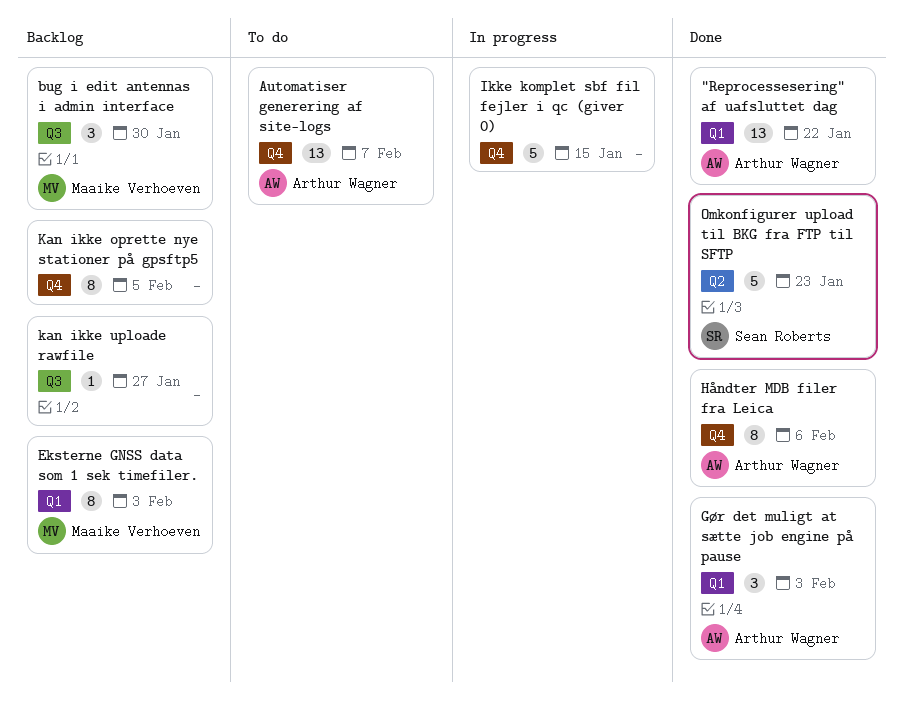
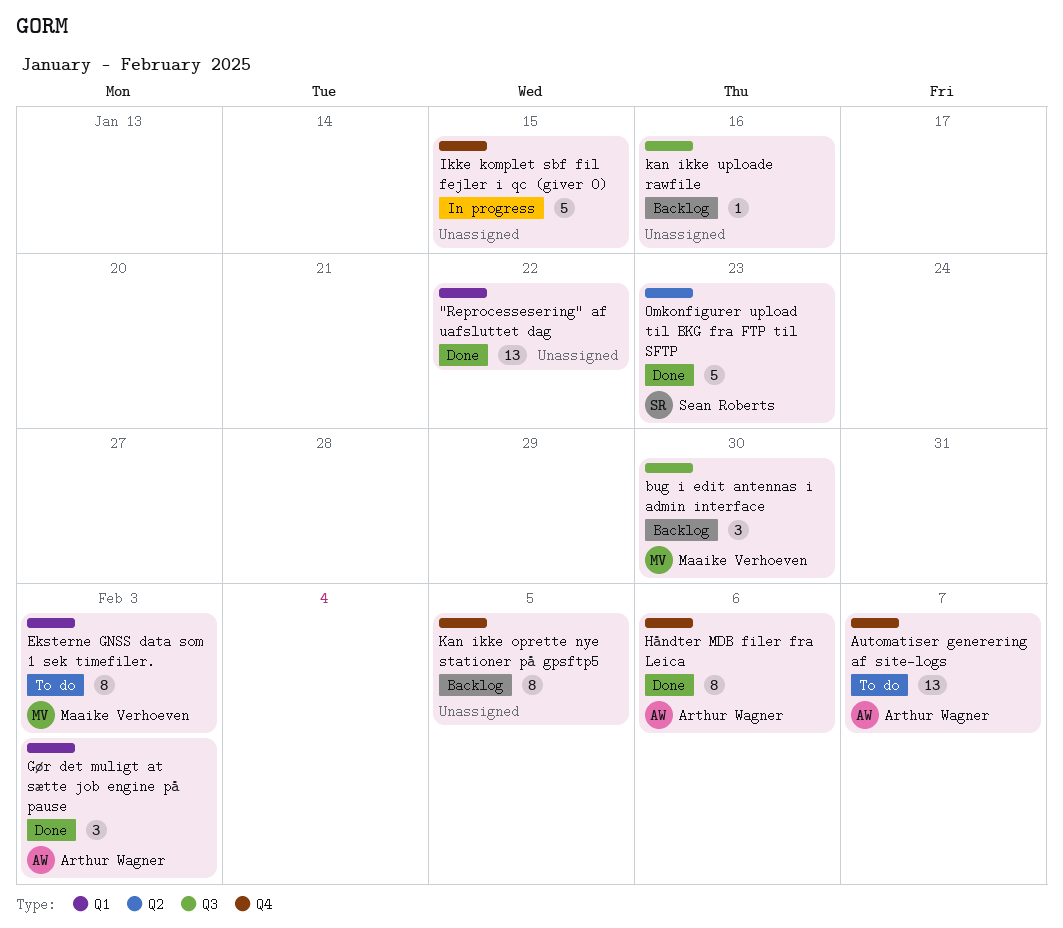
"Reprocessesering" af uafsluttet dag, owner: Arthur Wagner -> none
Eksterne GNSS data som 1 sek timefiler., status: Backlog -> To do
kan ikke uploade rawfile, due: Jan 27 -> Jan 16

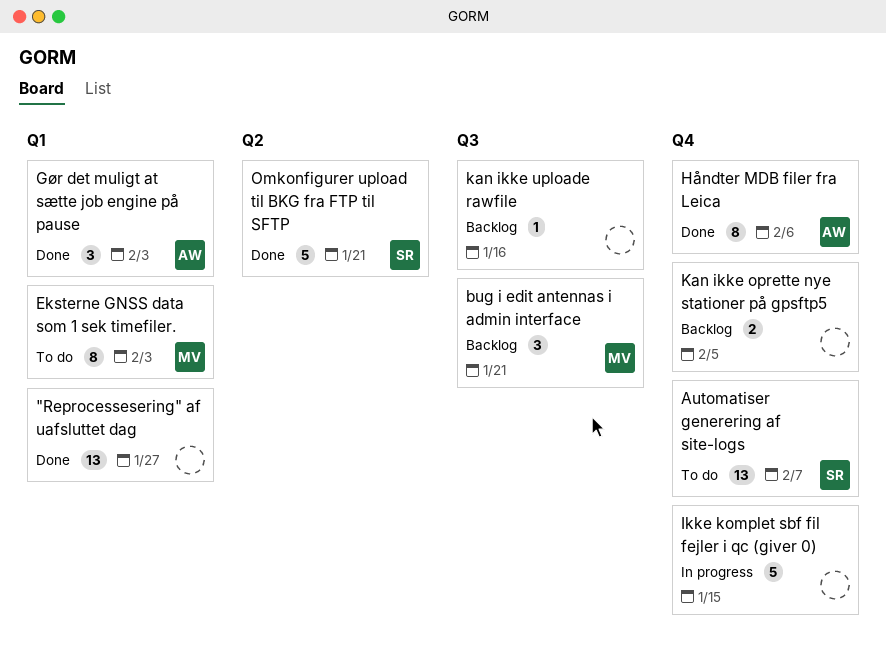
"Reprocessesering" af uafsluttet dag, due: Jan 22 -> Jan 27
Automatiser generering af site-logs, owner: Arthur Wagner -> Sean Roberts
bug i edit antennas i admin interface, due: Jan 30 -> Jan 21
Kan ikke oprette nye stationer på gpsftp5, estimate: 8 -> 2
Omkonfigurer upload til BKG fra FTP til SFTP, due: Jan 23 -> Jan 21

